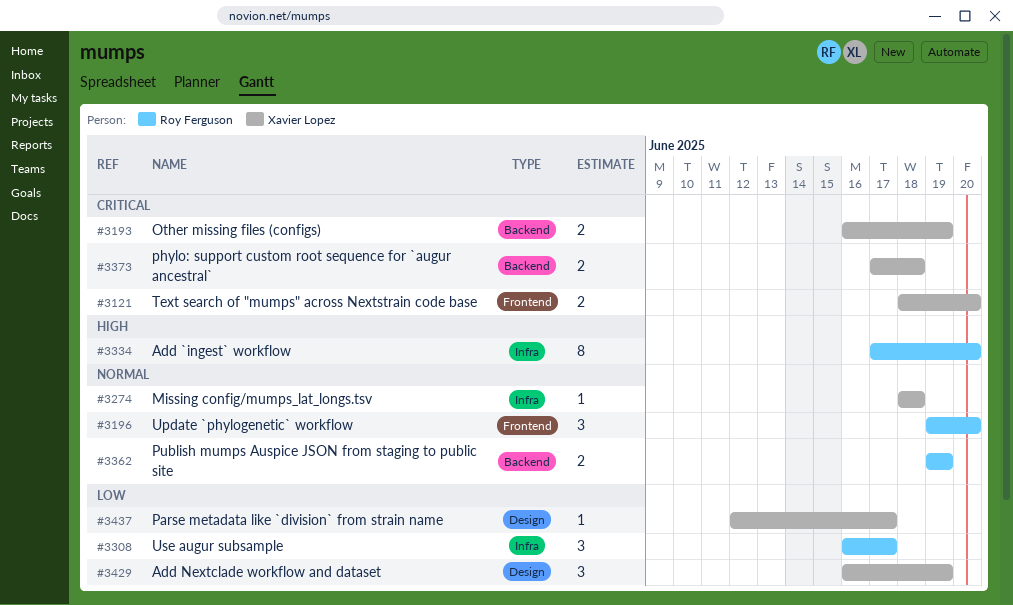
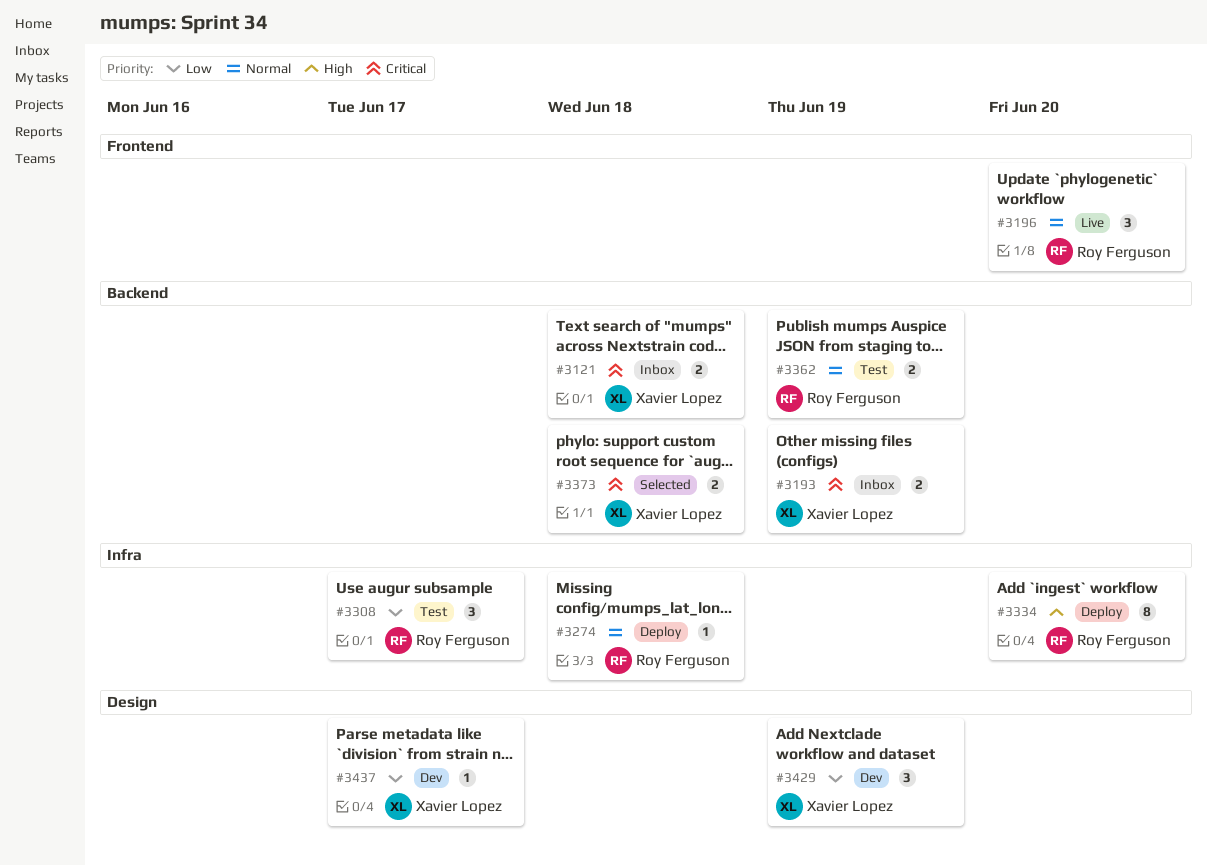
#3121, label: Frontend -> Backend
#3121, due: Jun 20 -> Jun 18
#3274, owner: Xavier Lopez -> Roy Ferguson

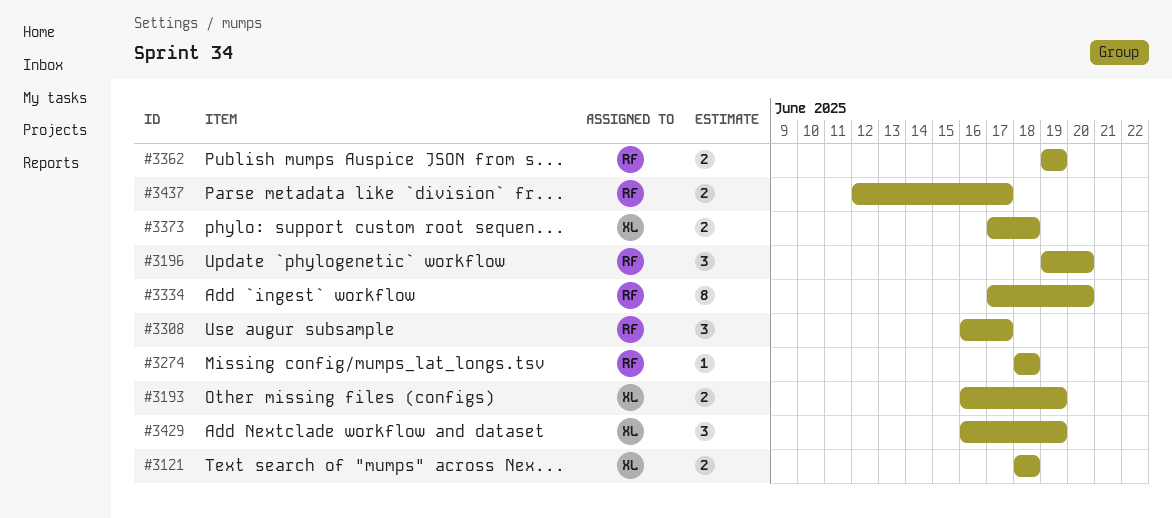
#3437, owner: Xavier Lopez -> Roy Ferguson
#3437, estimate: 1 -> 2

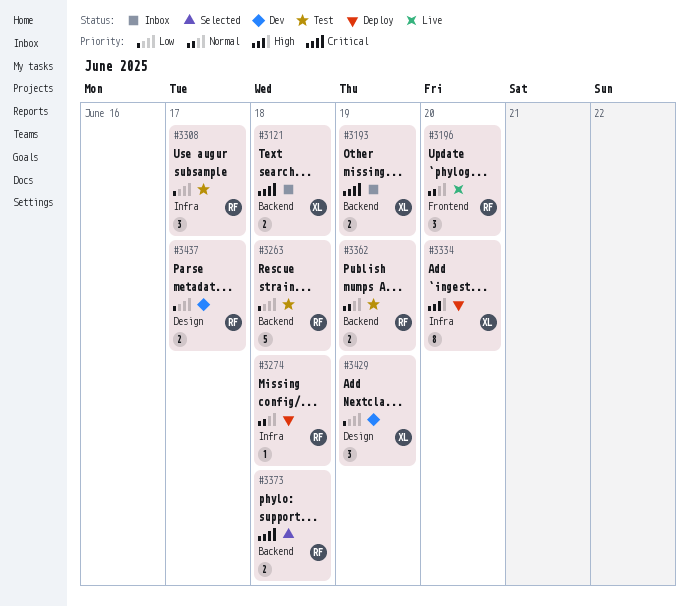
#3263: none -> present
#3334, owner: RF -> XL
#3373, owner: XL -> RF

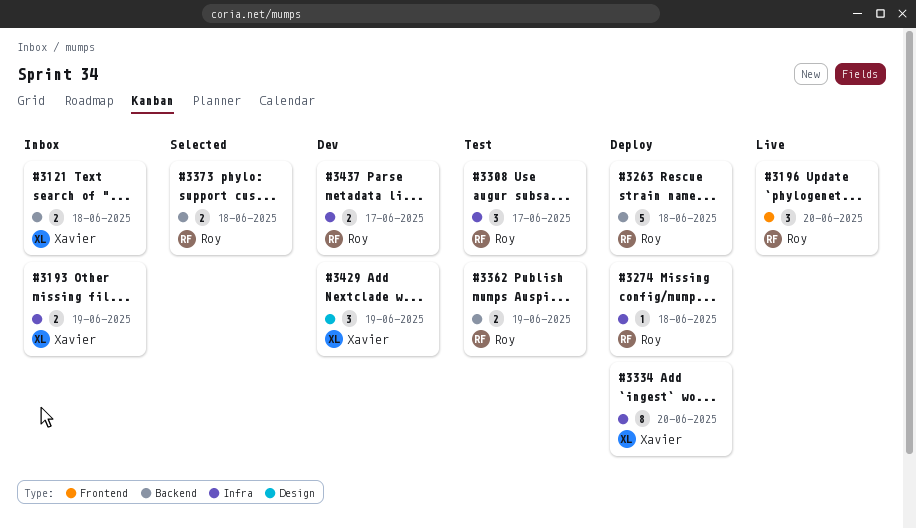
#3193, label: Backend -> Infra
#3263, status: Test -> Deploy
#3437, label: Design -> Infra

